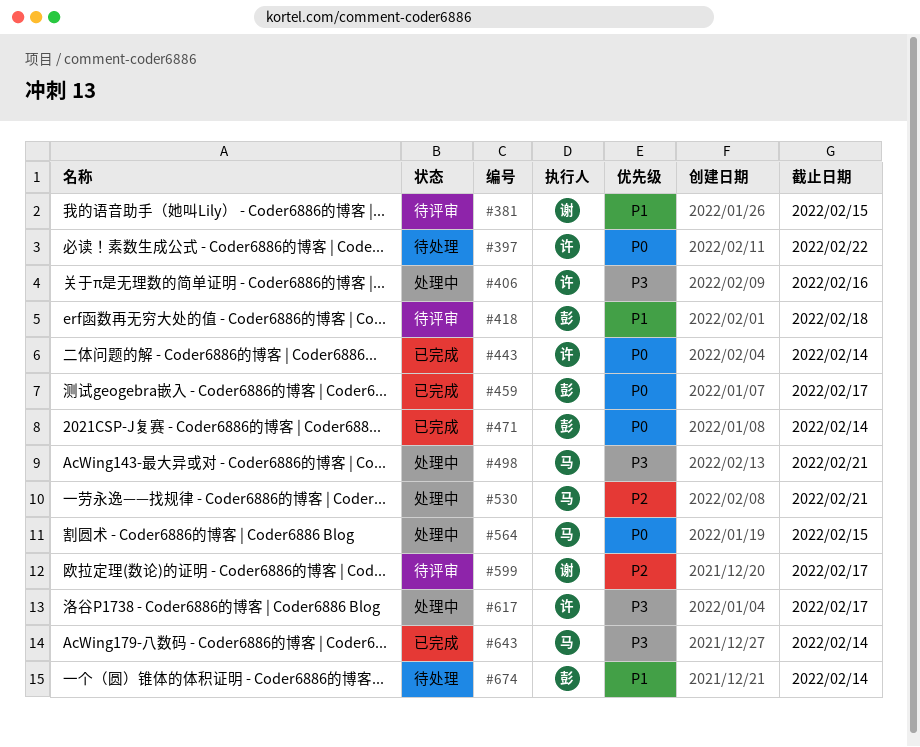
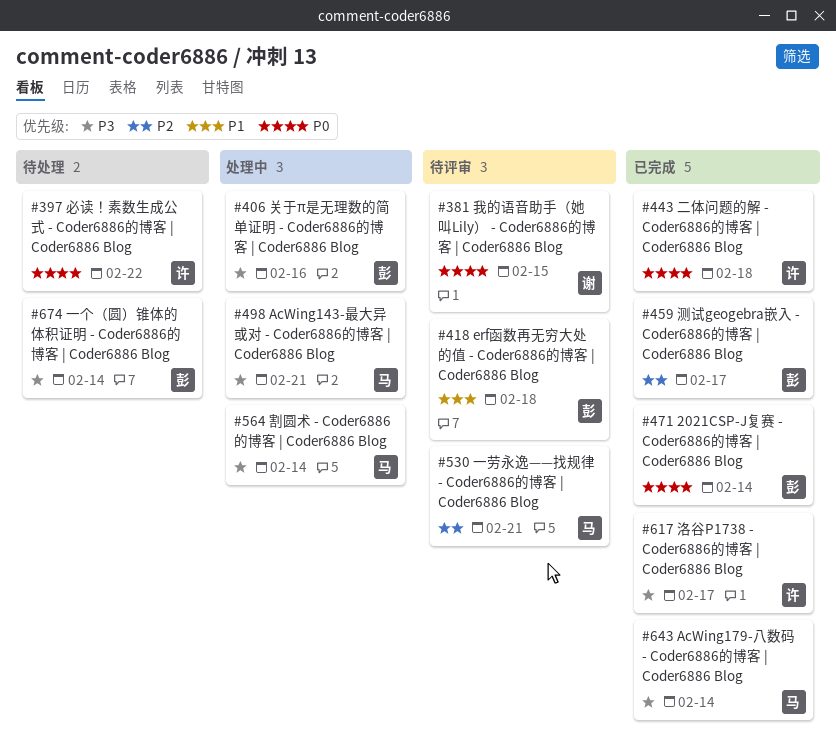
#381, priority: P1 -> P0
#406, owner: 许 -> 彭
#443, due: Feb 14 -> Feb 18
#459, priority: P0 -> P2
#530, status: 处理中 -> 待评审
#564, priority: P0 -> P3
#564, due: Feb 15 -> Feb 14
#599: present -> none
#617, status: 处理中 -> 已完成
#674, priority: P1 -> P3

